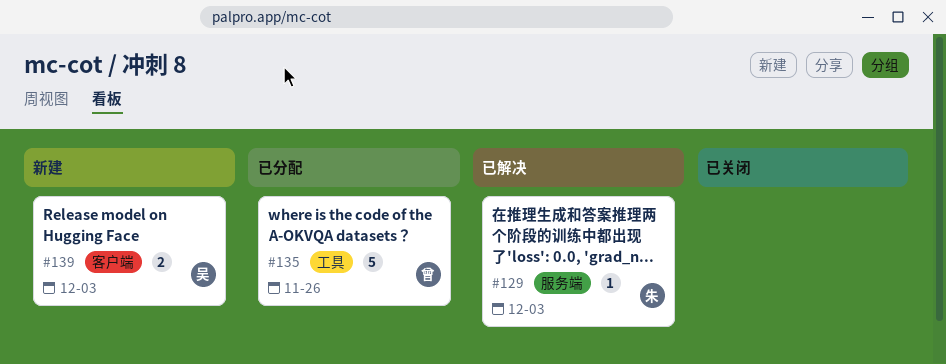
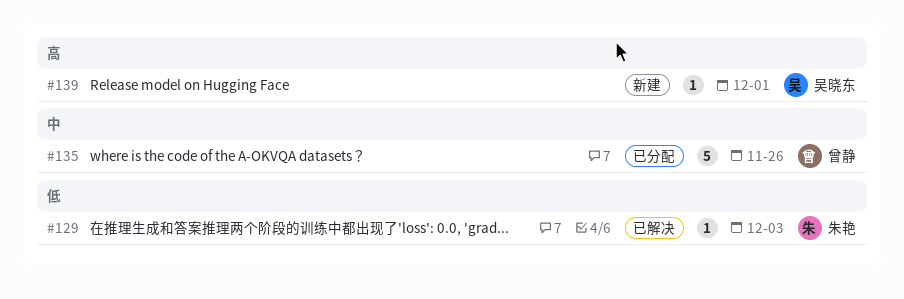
#139, estimate: 2 -> 1
#139, due: Dec 3 -> Dec 1

